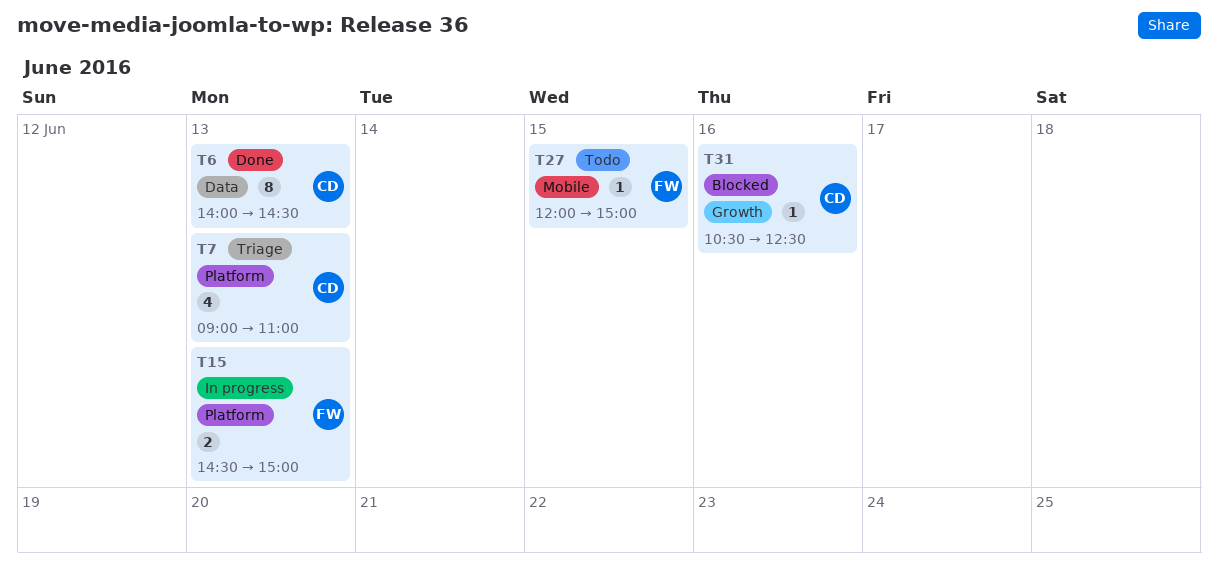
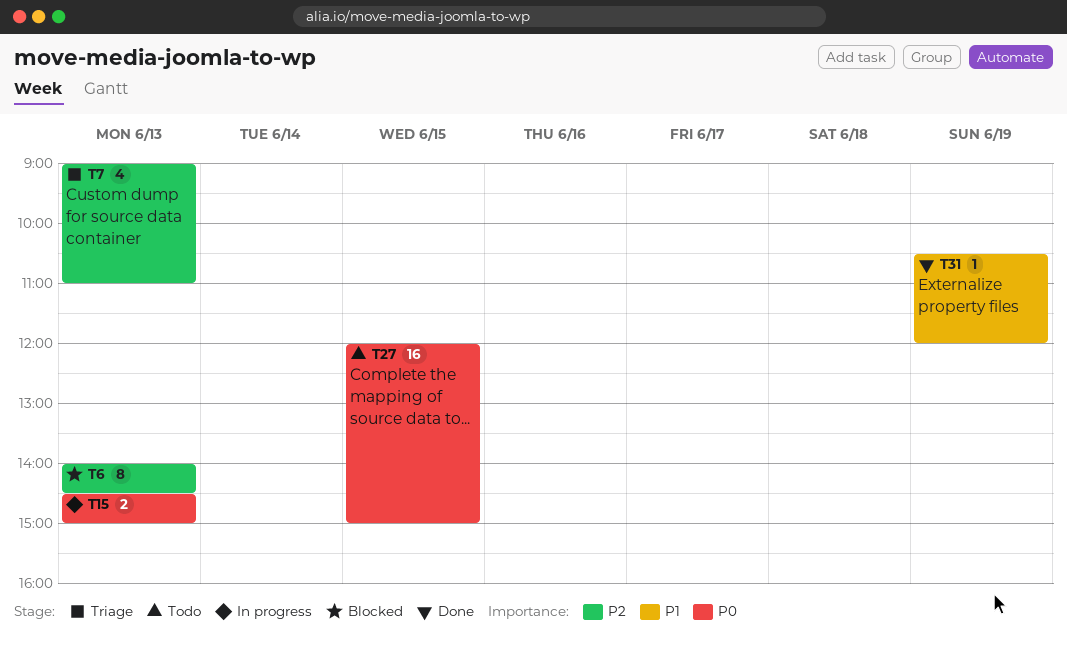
T6, status: Done -> Blocked
T27, estimate: 1 -> 16
T31, status: Blocked -> Done
T31, day: Jun 16 -> Jun 19
T31, ends: 12:30 -> 12:00

